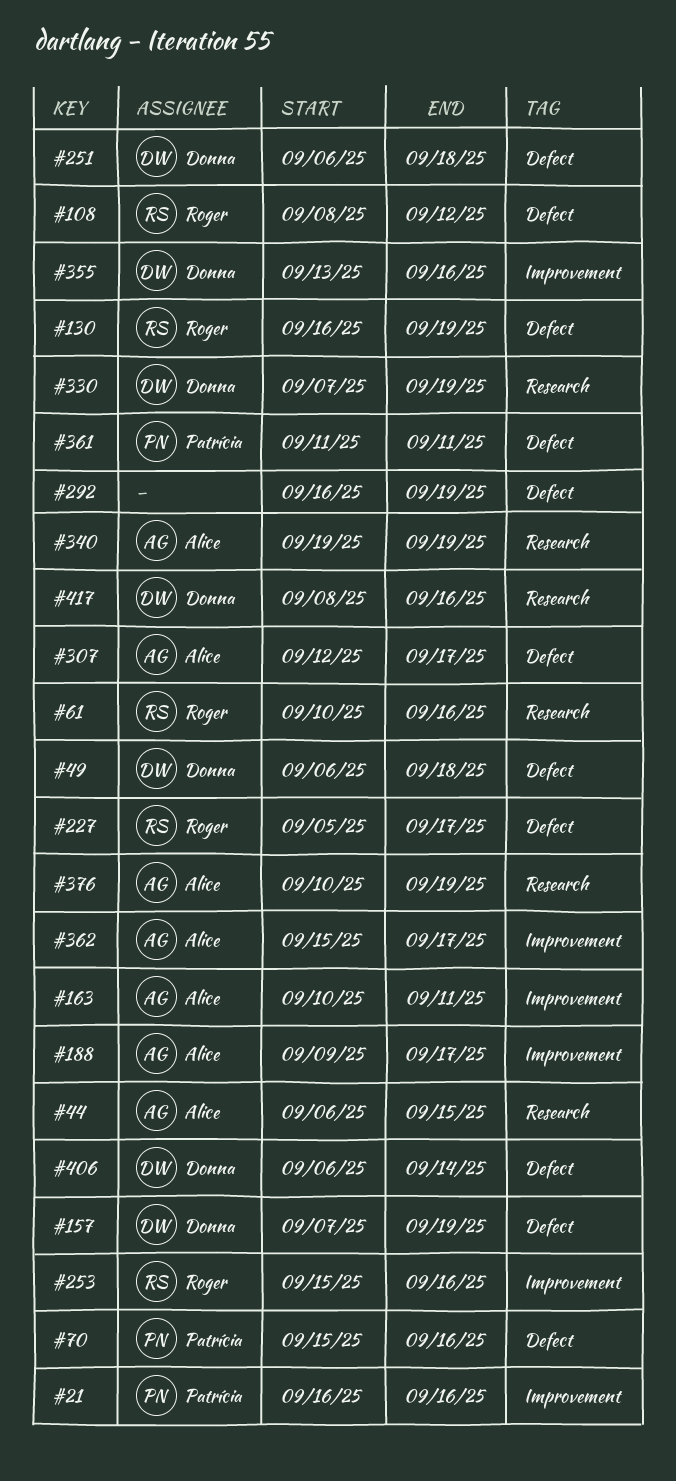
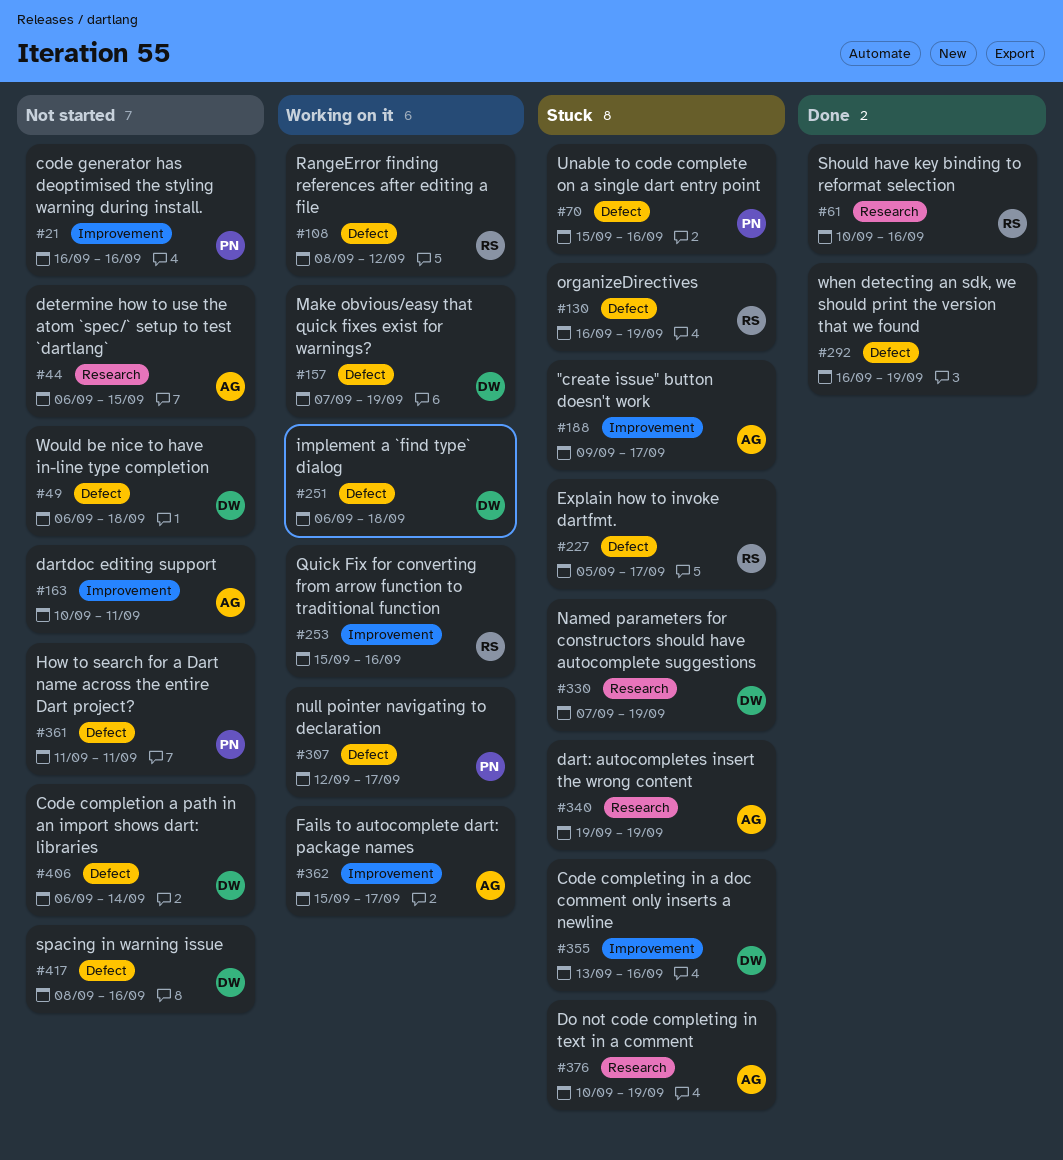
#307, owner: Alice -> Patrícia
#417, label: Research -> Defect

